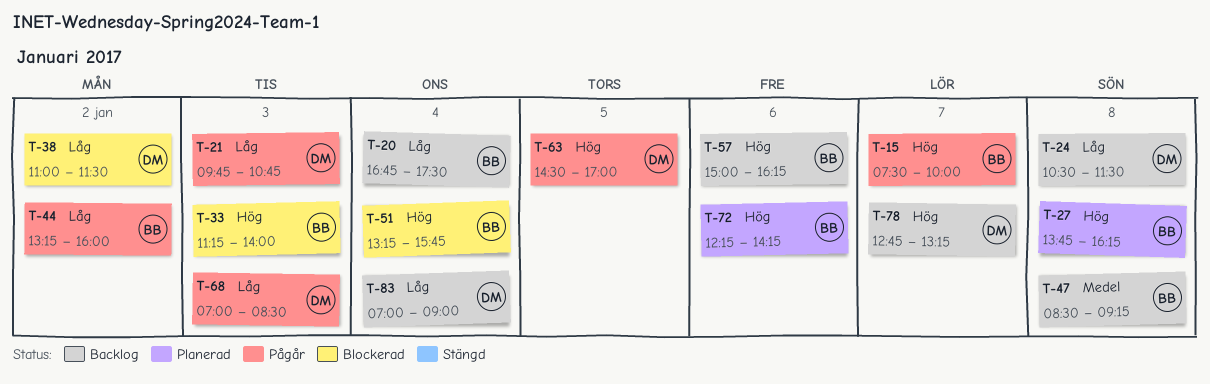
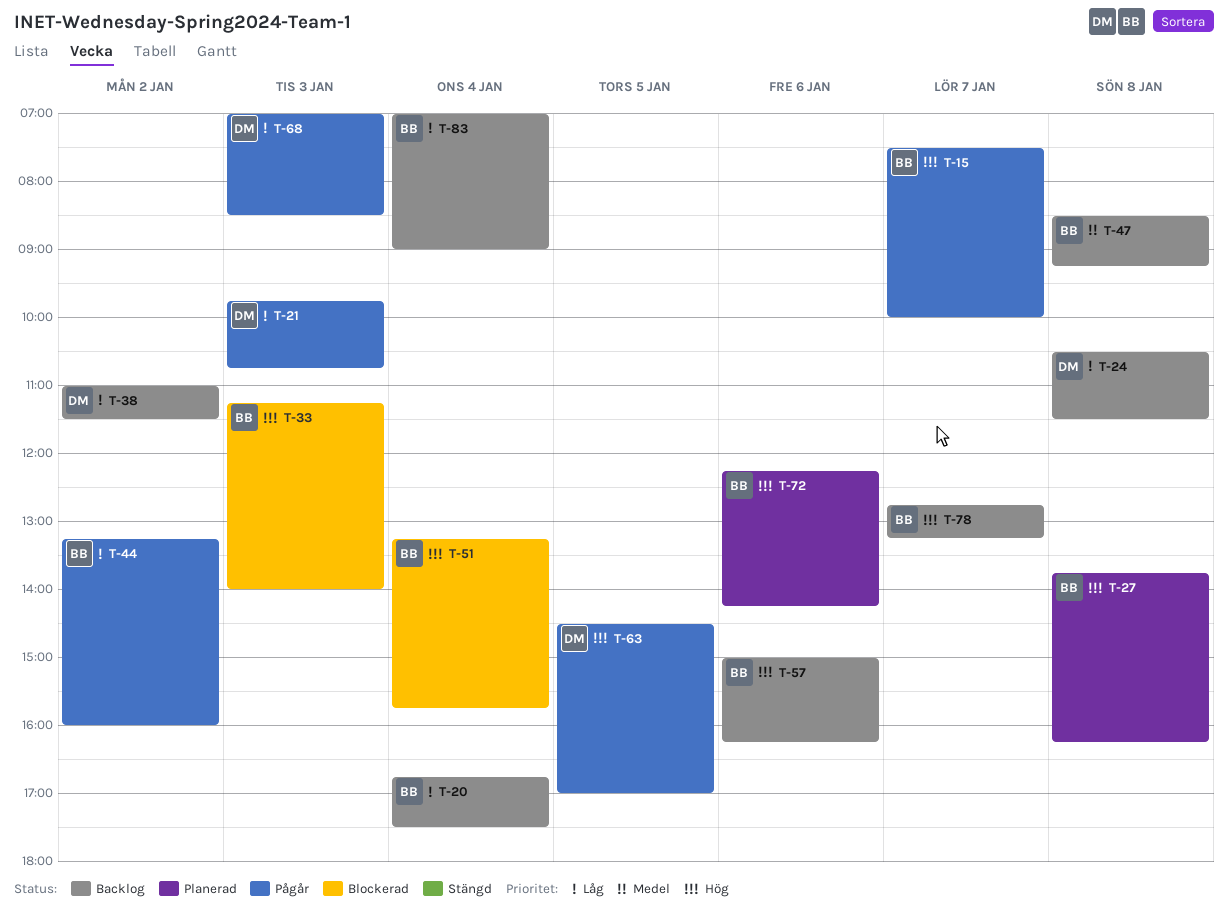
T-38, status: Blockerad -> Backlog
T-78, owner: DM -> BB
T-83, owner: DM -> BB

